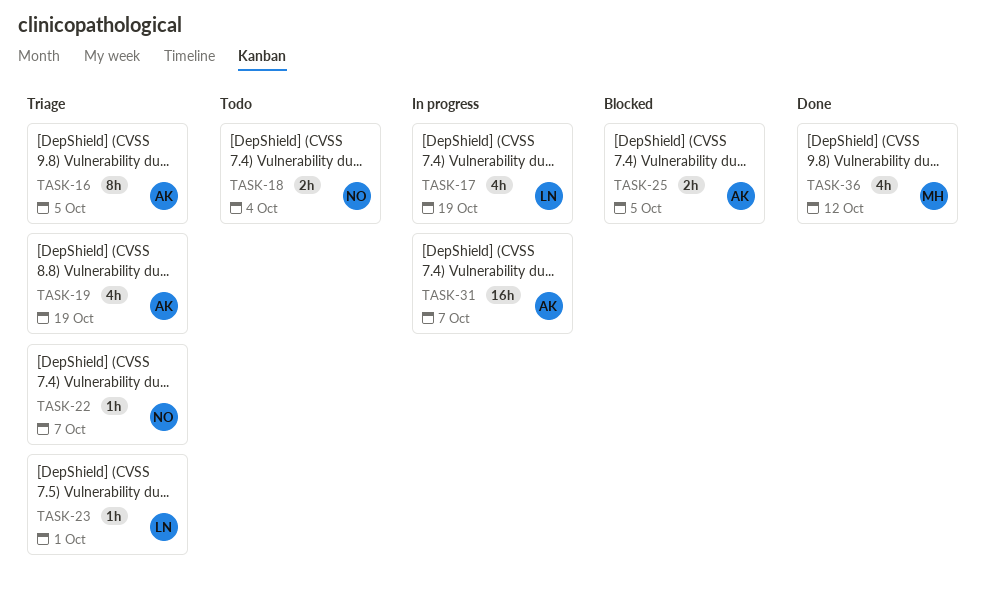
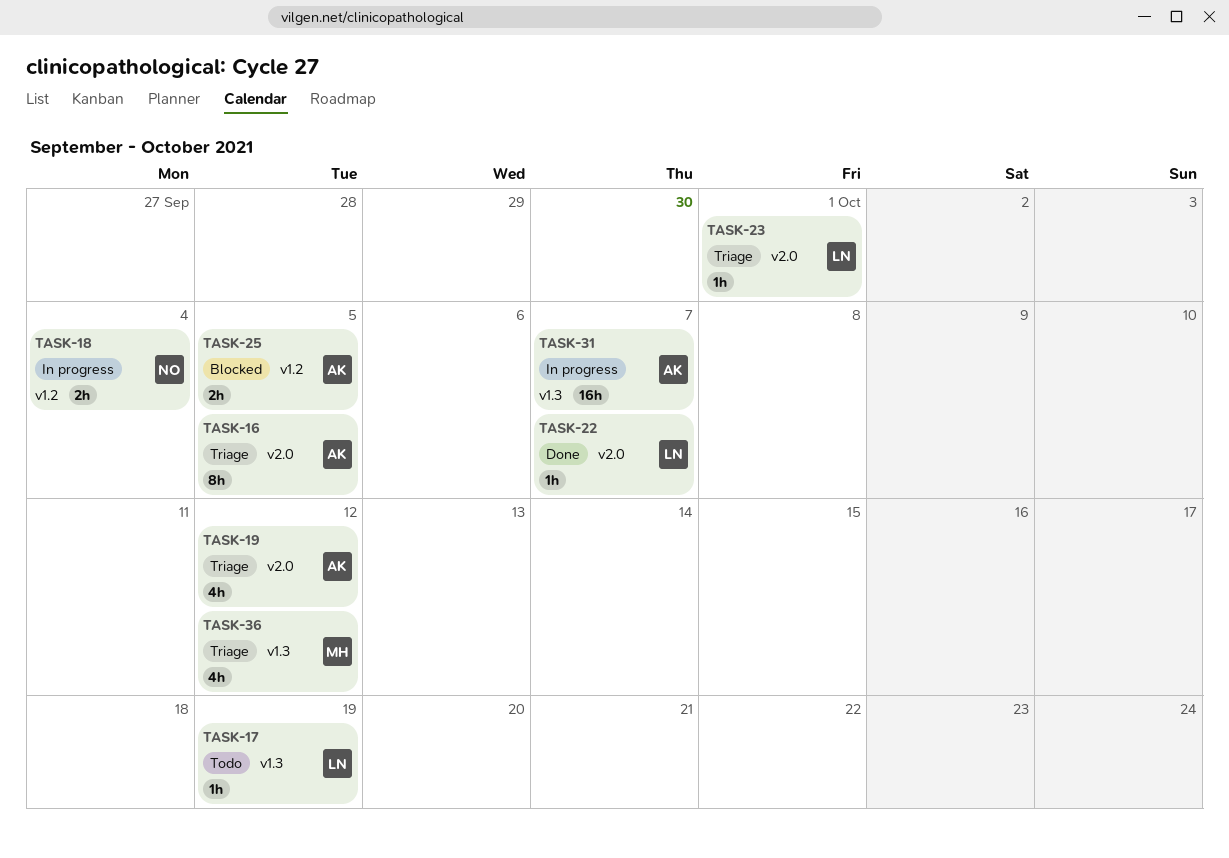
TASK-17, status: In progress -> Todo
TASK-17, estimate: 4h -> 1h
TASK-18, status: Todo -> In progress
TASK-19, due: Oct 19 -> Oct 12
TASK-22, status: Triage -> Done
TASK-22, owner: NO -> LN
TASK-36, status: Done -> Triage

